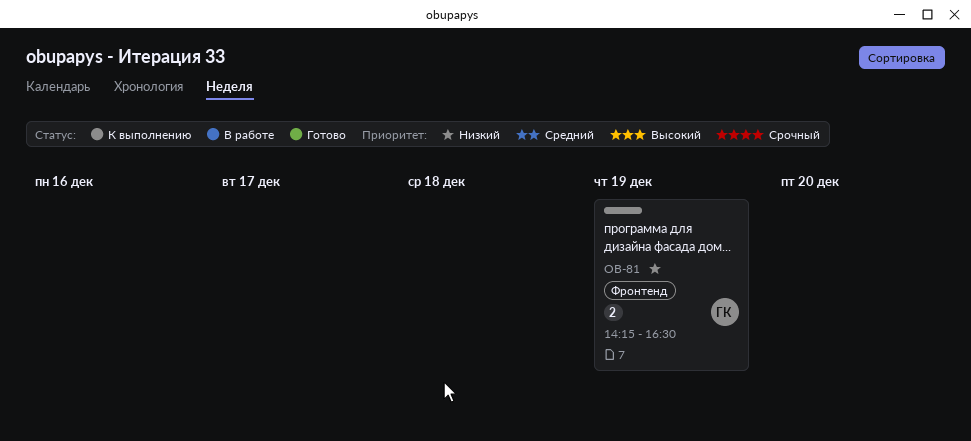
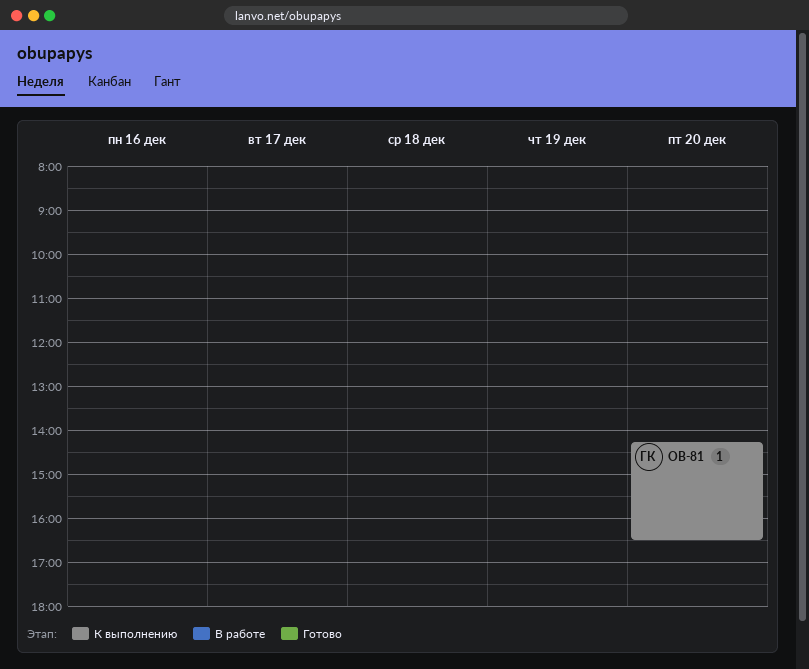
OB-81, estimate: 2 -> 1
OB-81, day: Dec 19 -> Dec 20

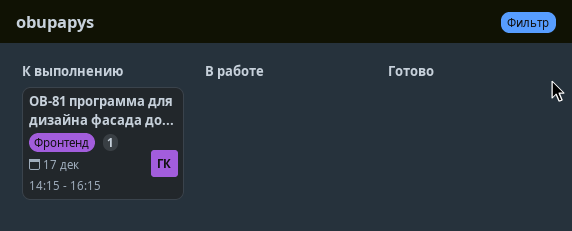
OB-81, day: Dec 20 -> Dec 17
OB-81, ends: 16:30 -> 16:15

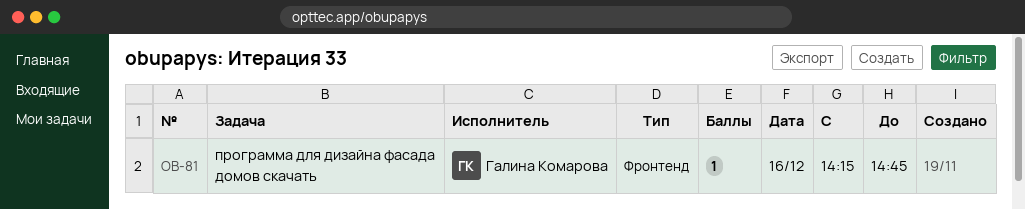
OB-81, day: Dec 17 -> Dec 16
OB-81, ends: 16:15 -> 14:45

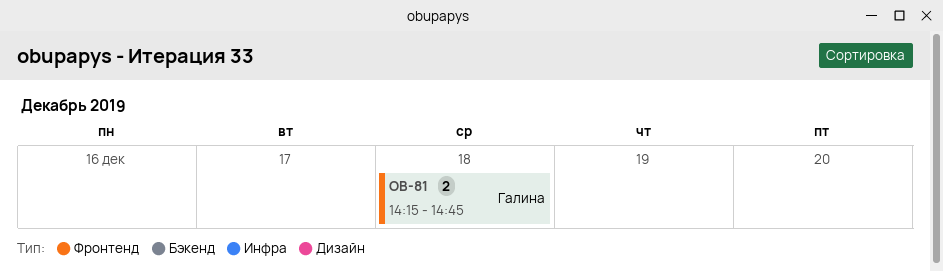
OB-81, estimate: 1 -> 2
OB-81, day: Dec 16 -> Dec 18

